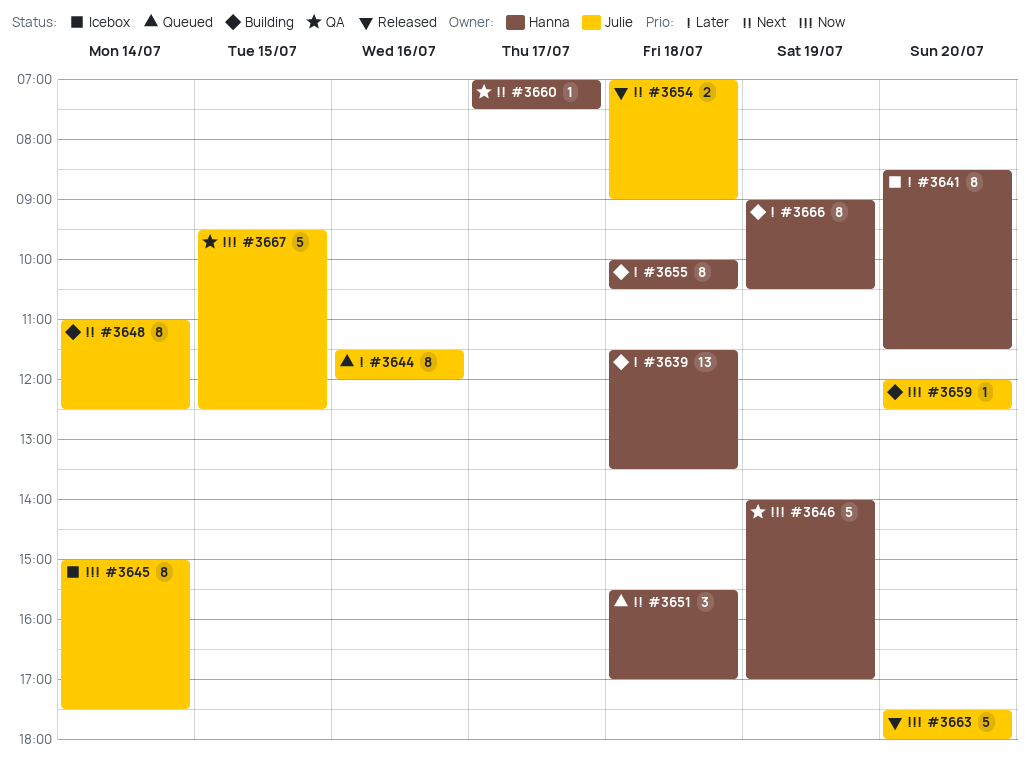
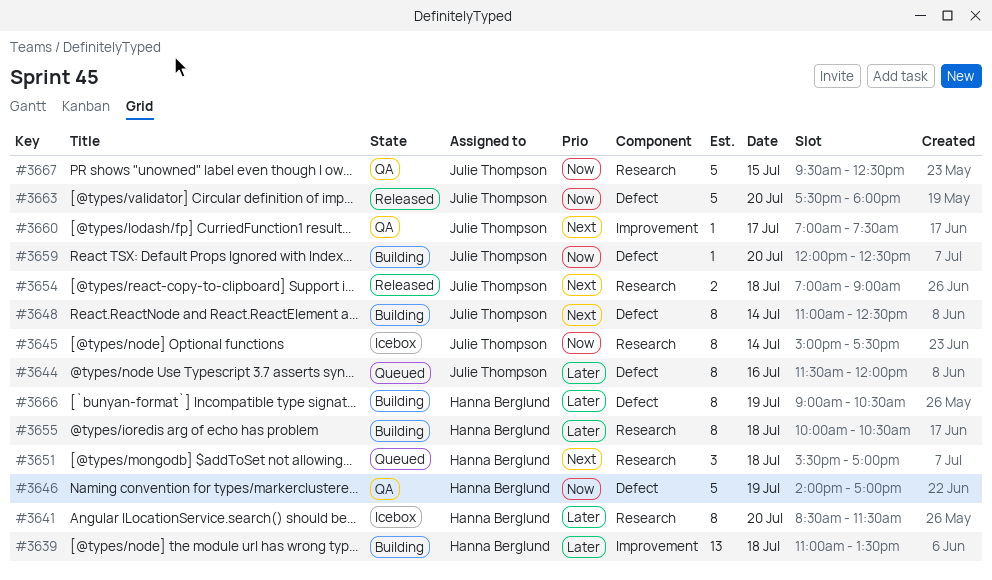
#3639, begins: 11:30 -> 11:00
#3660, owner: Hanna Berglund -> Julie Thompson

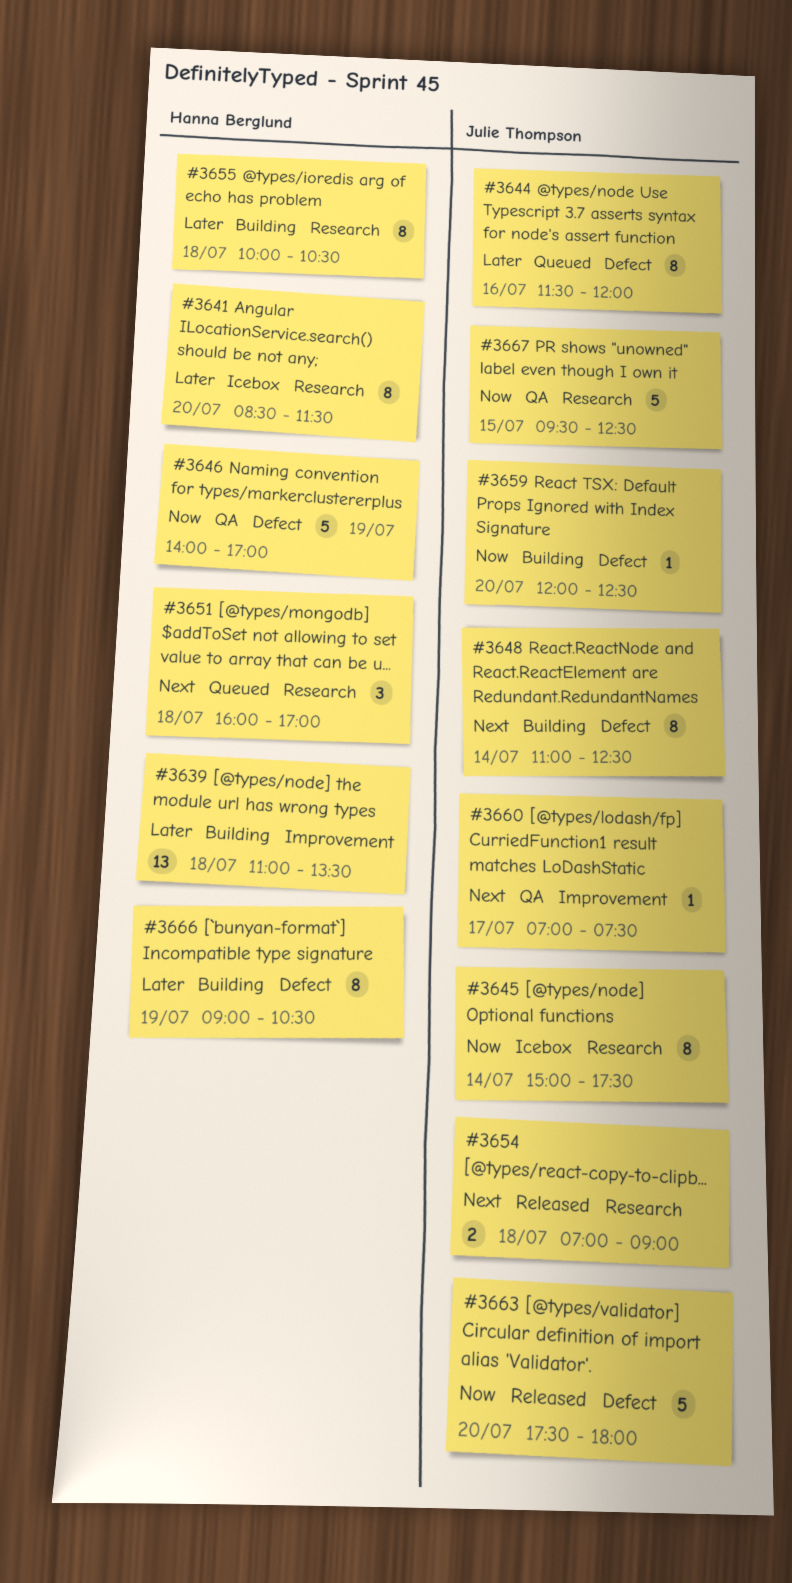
#3651, begins: 15:30 -> 16:00

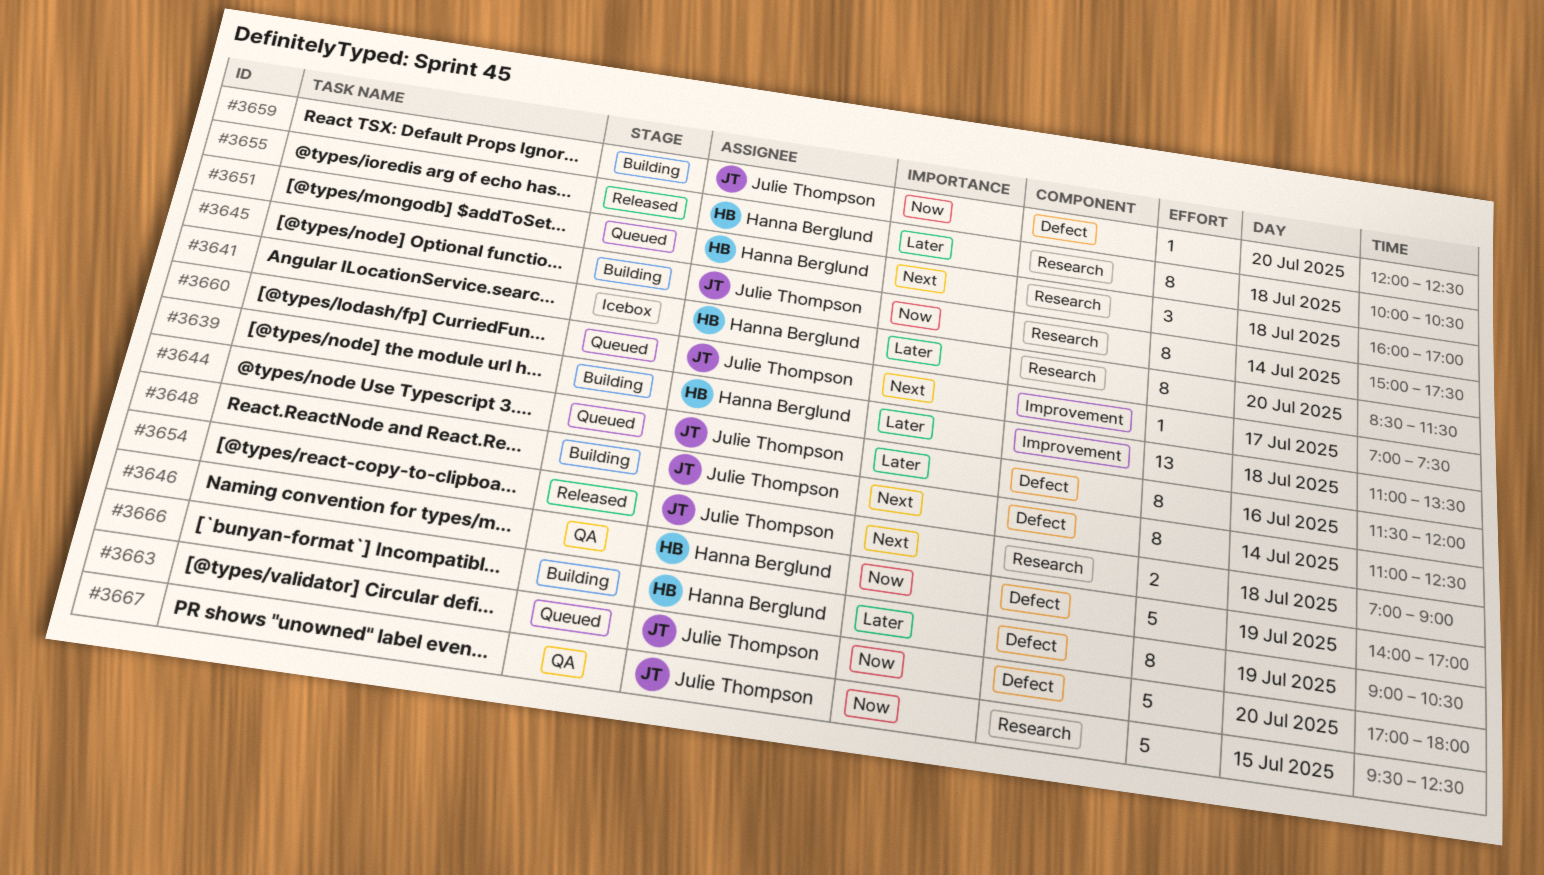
#3645, status: Icebox -> Building
#3655, status: Building -> Released
#3660, status: QA -> Queued
#3663, status: Released -> Queued
#3663, begins: 17:30 -> 17:00

